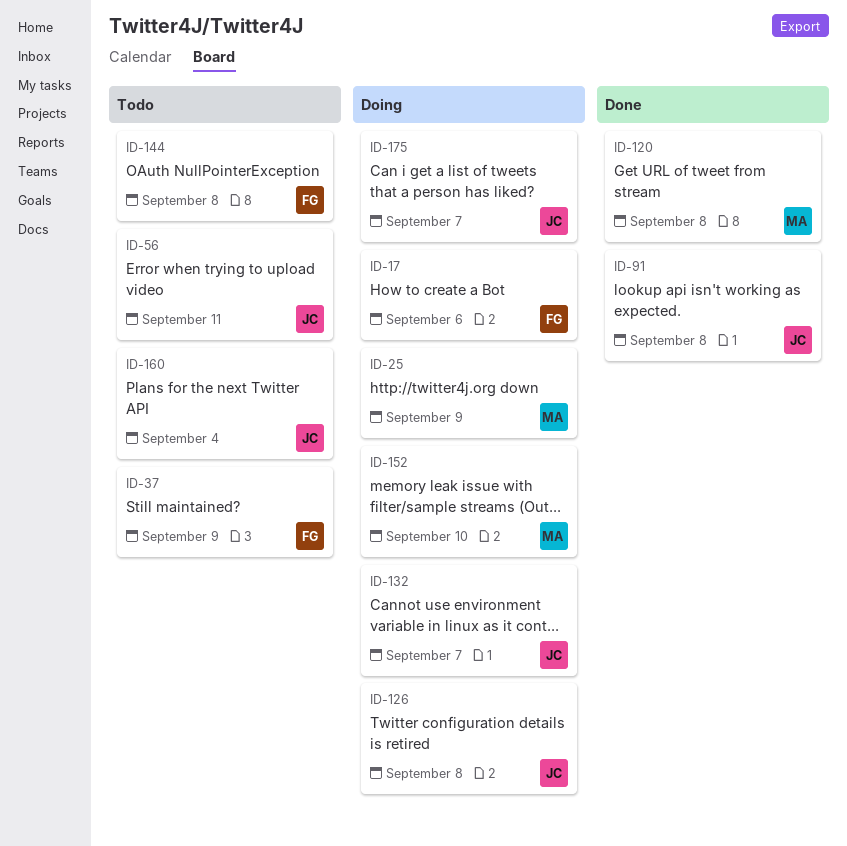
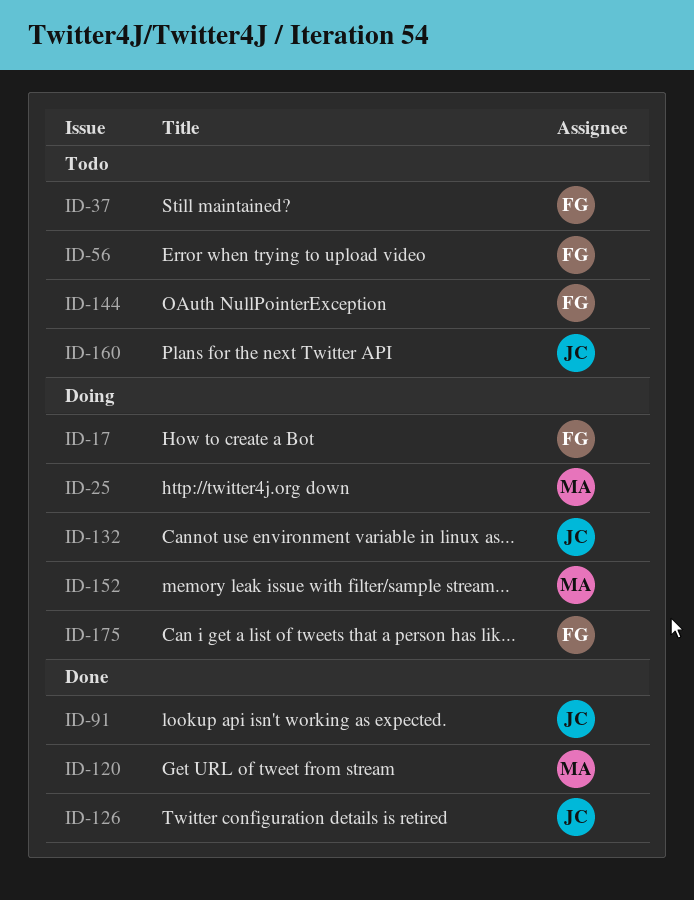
ID-56, owner: JC -> FG
ID-126, status: Doing -> Done
ID-175, owner: JC -> FG

